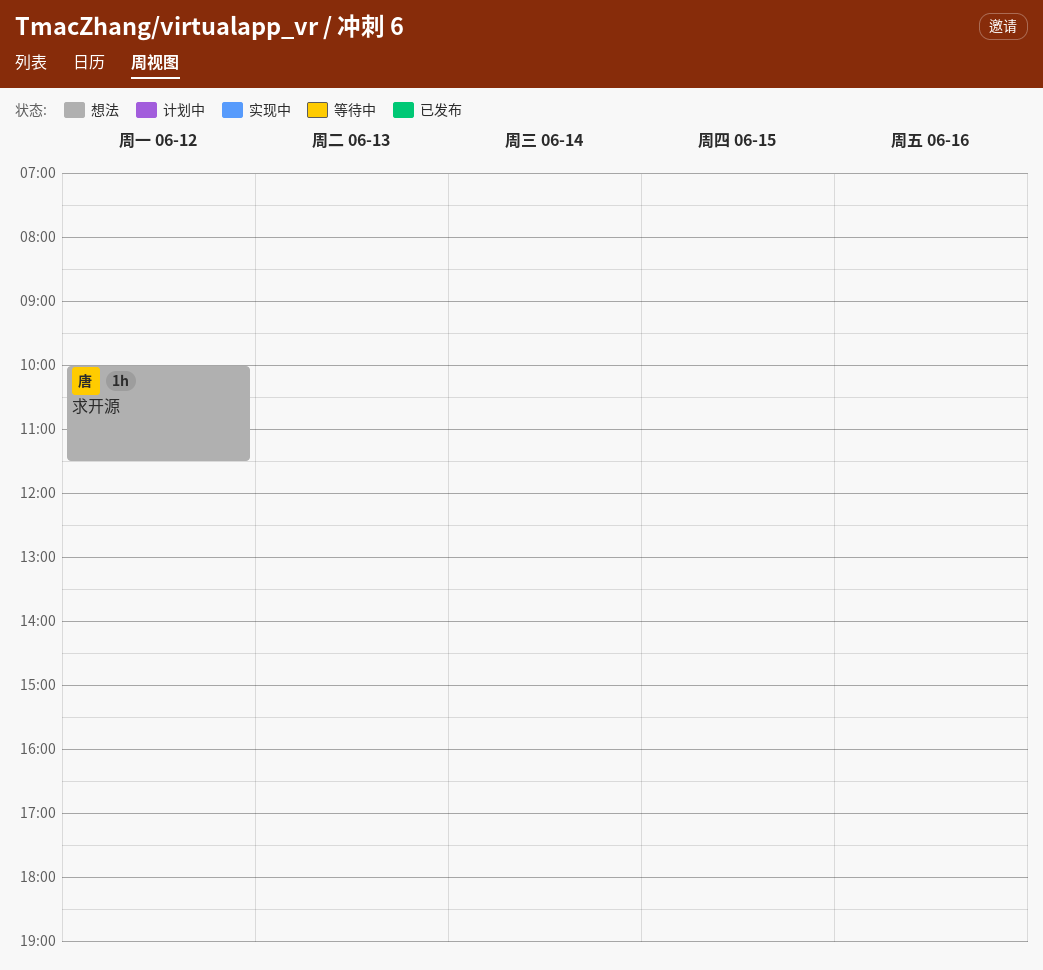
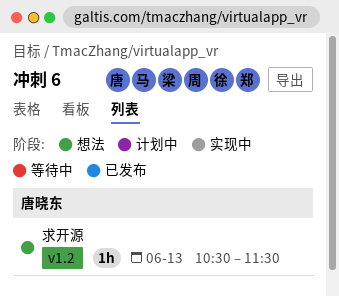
求开源, day: Jun 12 -> Jun 13
求开源, begins: 10:00 -> 10:30

